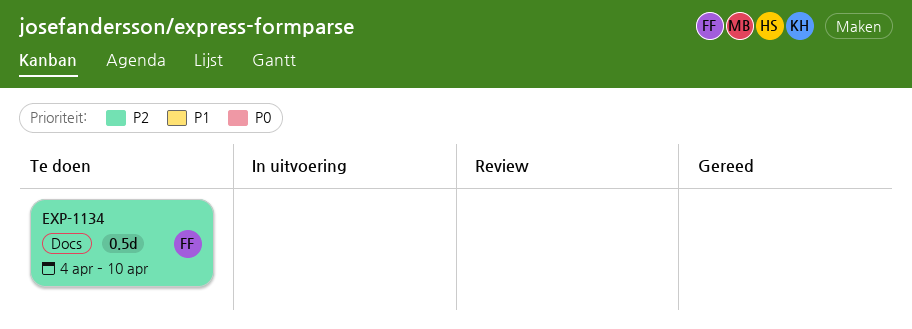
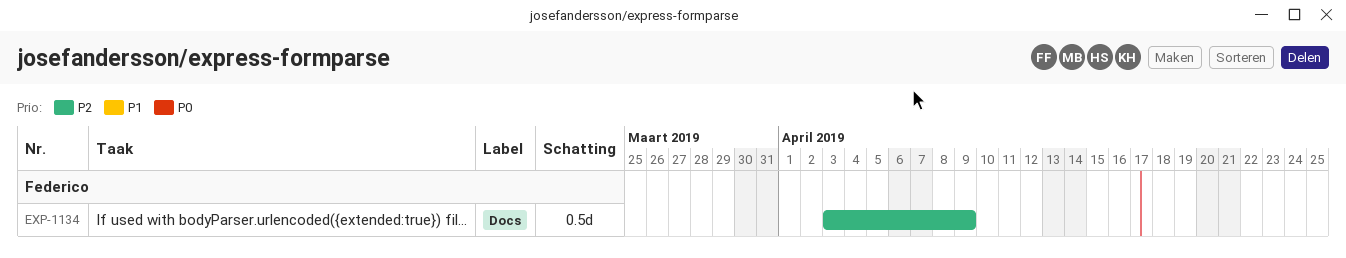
EXP-1134, start: Apr 4 -> Apr 3
EXP-1134, due: Apr 10 -> Apr 9

